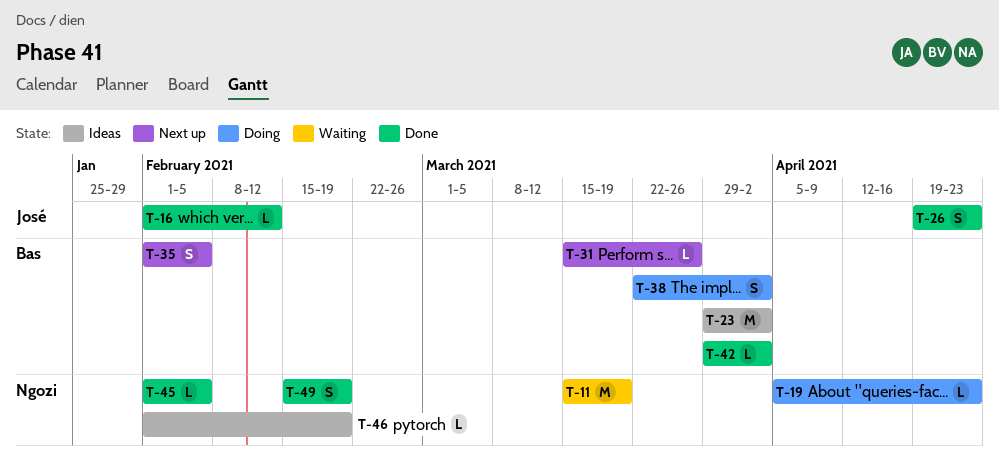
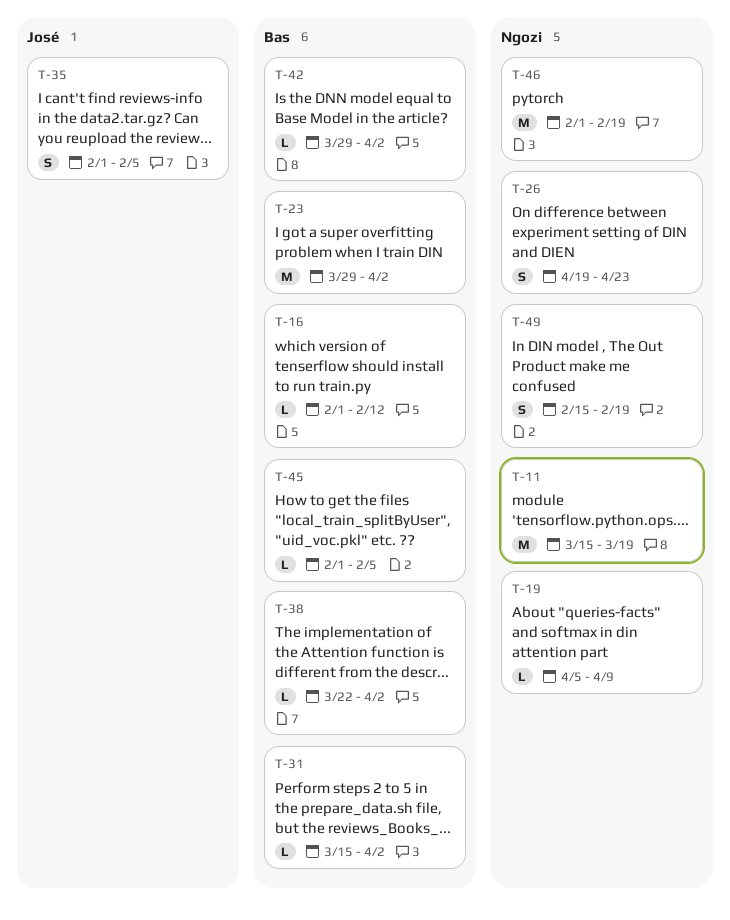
T-16, owner: José -> Bas
T-19, due: Apr 23 -> Apr 9
T-26, owner: José -> Ngozi
T-31, due: Mar 26 -> Apr 2
T-35, owner: Bas -> José
T-38, estimate: S -> L
T-45, owner: Ngozi -> Bas
T-46, estimate: L -> M

